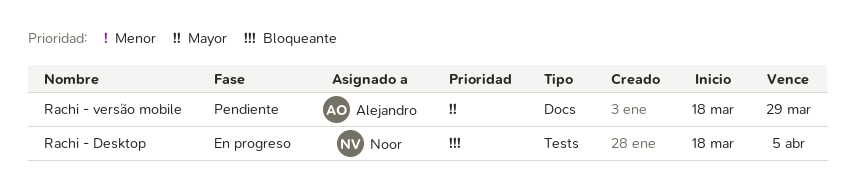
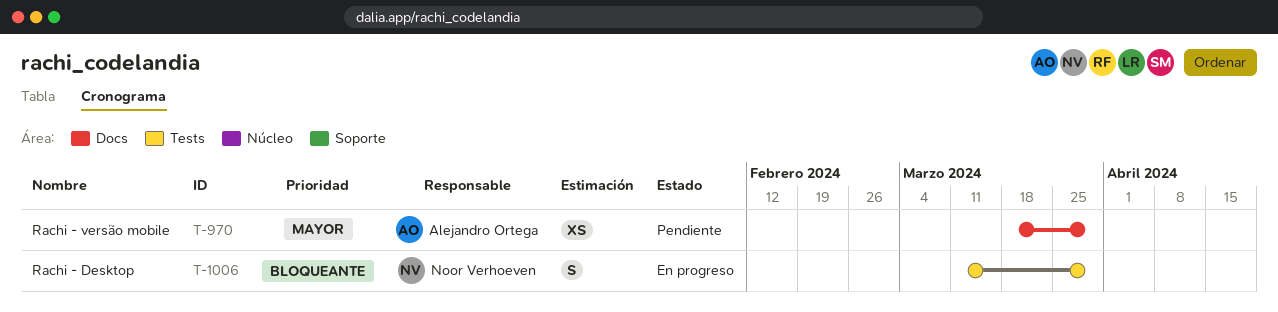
Rachi - Desktop, start: Mar 18 -> Mar 11
Rachi - Desktop, due: Apr 5 -> Mar 29

